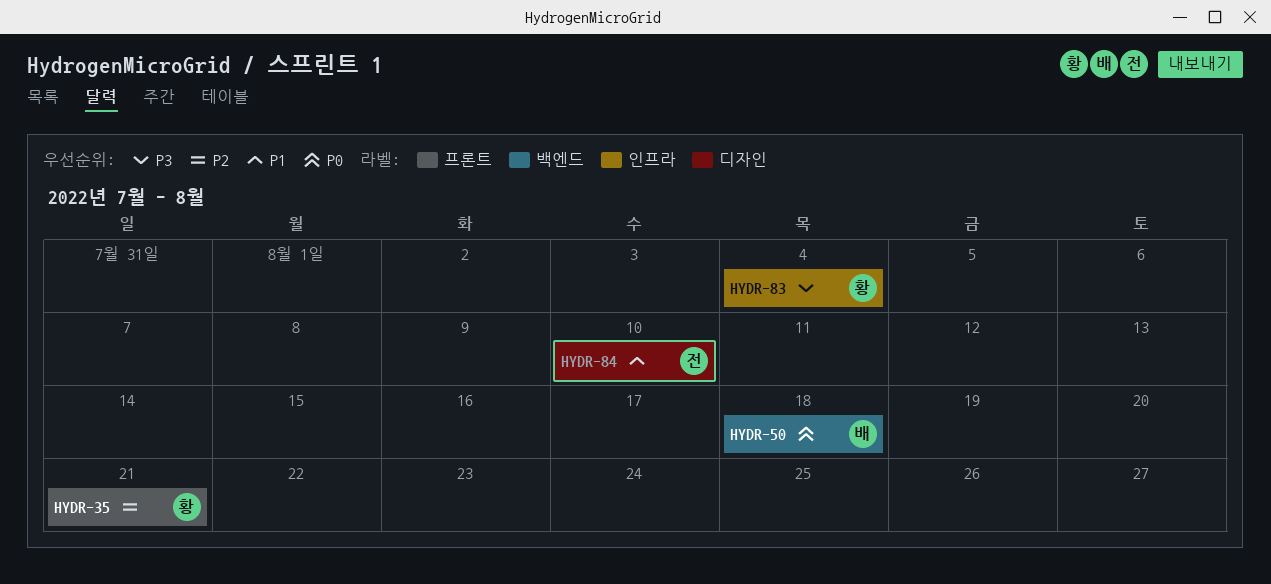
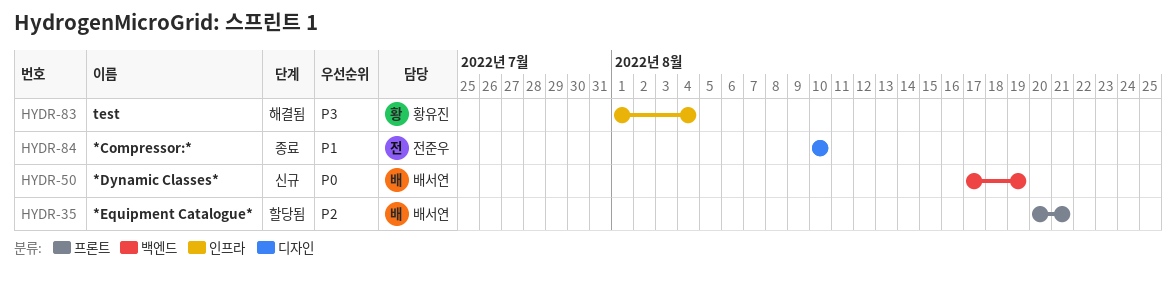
HYDR-35, owner: 황유진 -> 배서연
HYDR-50, due: Aug 18 -> Aug 19

